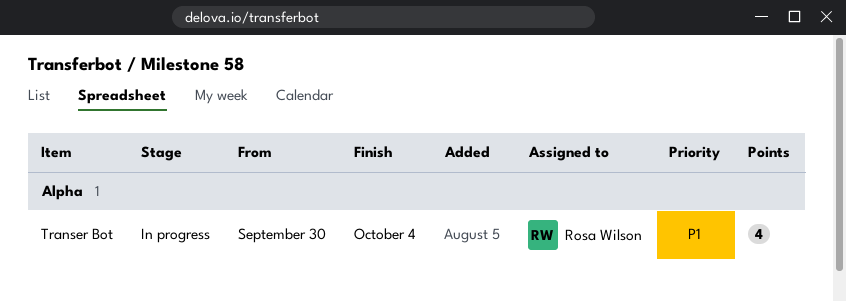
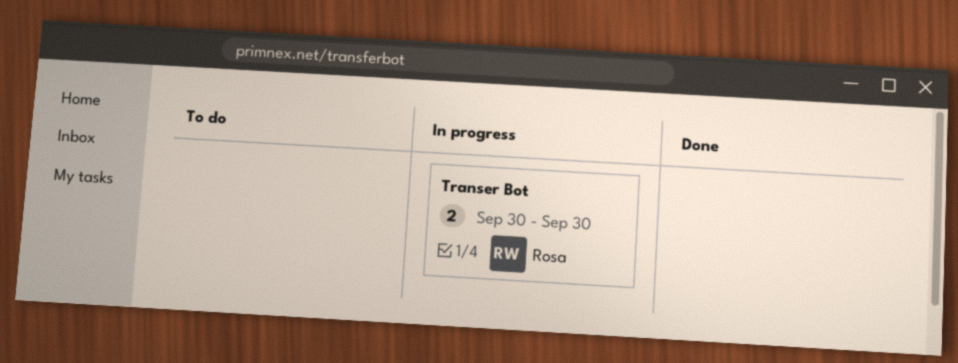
Transer Bot, estimate: 4 -> 2
Transer Bot, due: Oct 4 -> Sep 30

